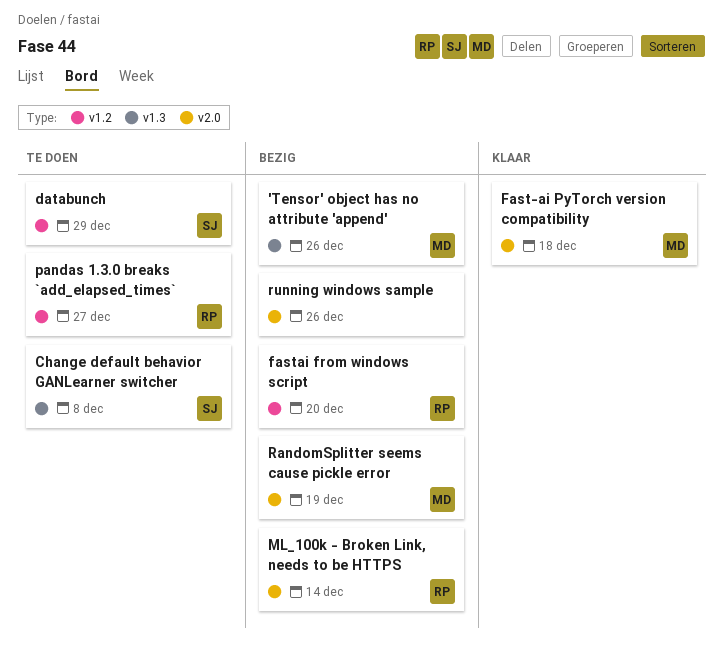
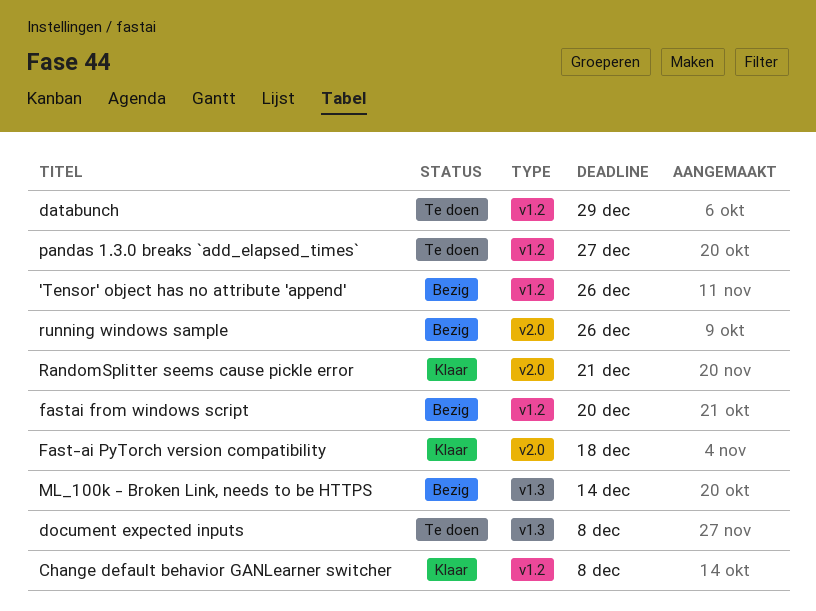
'Tensor' object has no attribute 'append', label: v1.3 -> v1.2
Change default behavior GANLearner switcher, status: Te doen -> Klaar
Change default behavior GANLearner switcher, label: v1.3 -> v1.2
document expected inputs: none -> present
ML_100k - Broken Link, needs to be HTTPS, label: v2.0 -> v1.3
RandomSplitter seems cause pickle error, status: Bezig -> Klaar
RandomSplitter seems cause pickle error, due: Dec 19 -> Dec 21

